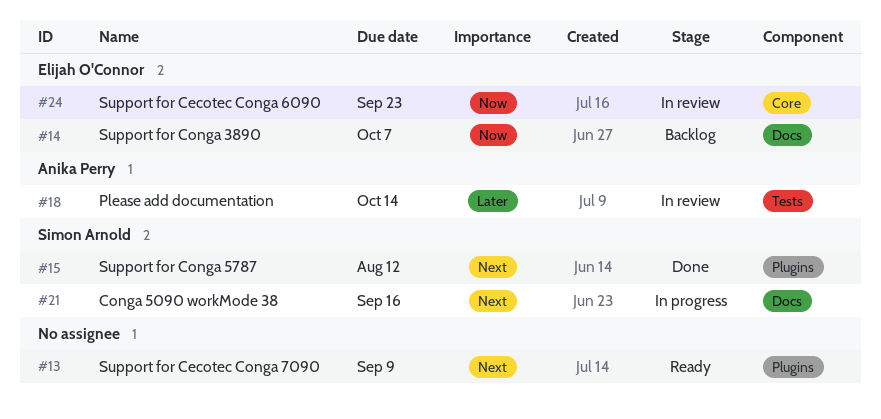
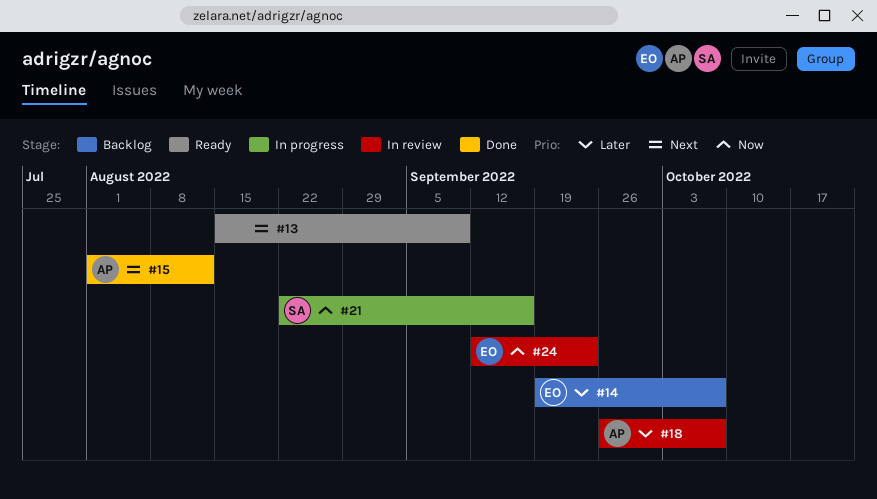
#14, priority: Now -> Later
#15, owner: Simon Arnold -> Anika Perry
#18, due: Oct 14 -> Oct 7
#21, priority: Next -> Now

